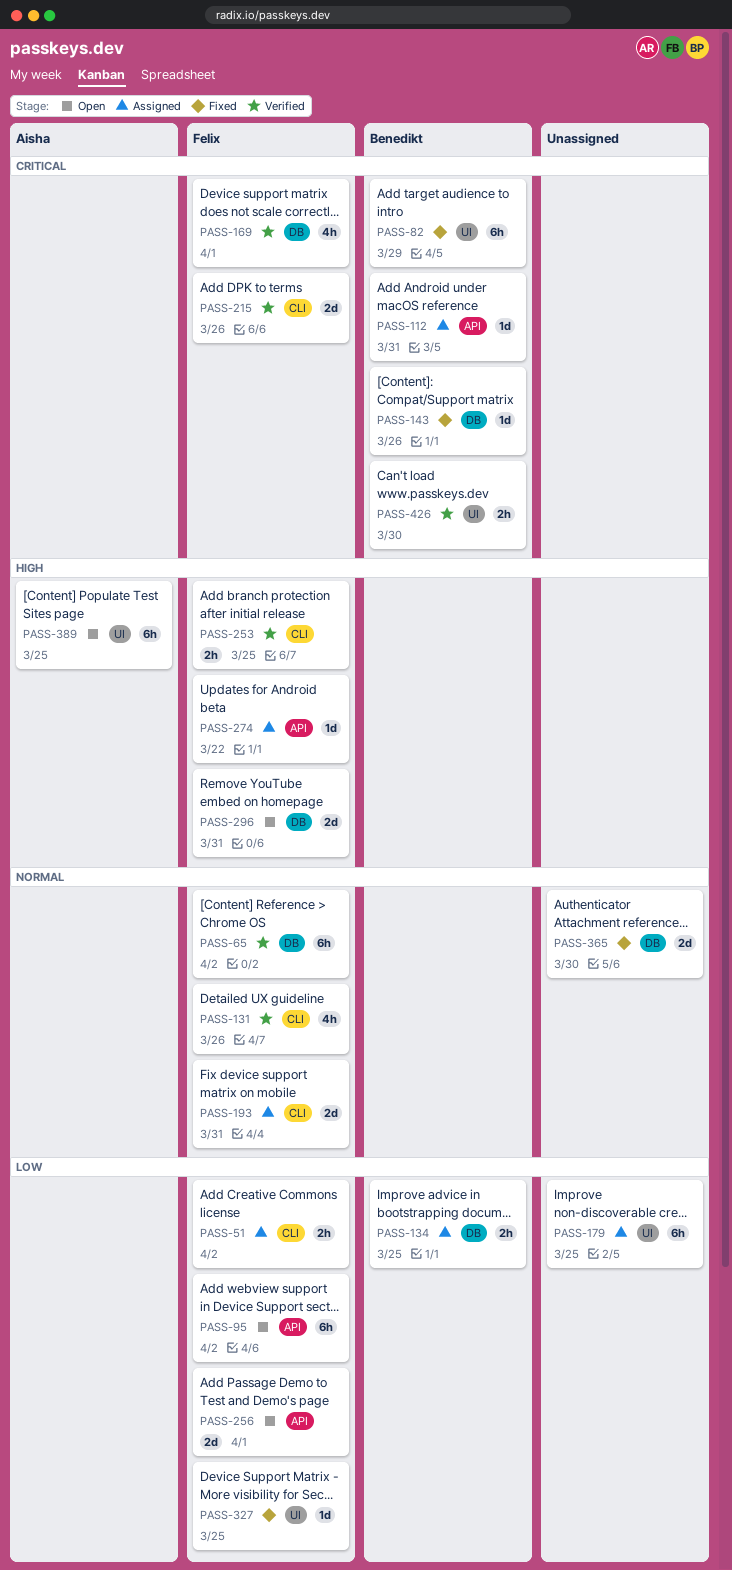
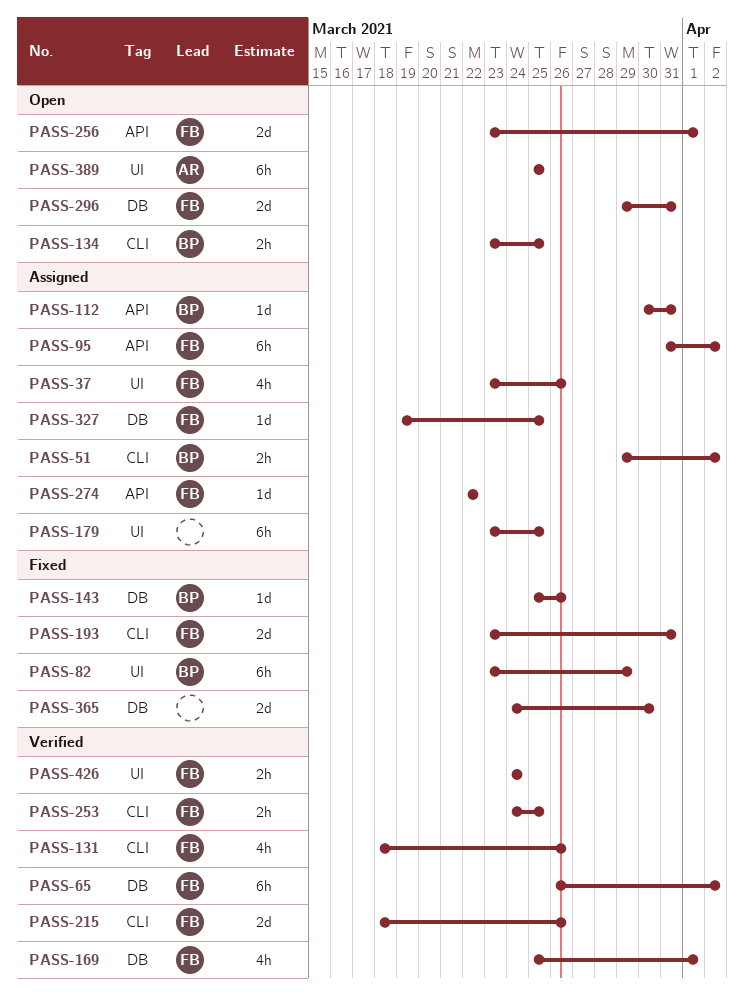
PASS-37: none -> present
PASS-51, owner: Felix -> Benedikt
PASS-95, status: Open -> Assigned
PASS-134, status: Assigned -> Open
PASS-134, label: DB -> CLI
PASS-193, status: Assigned -> Fixed
PASS-327, status: Fixed -> Assigned
PASS-327, label: UI -> DB
PASS-426, owner: Benedikt -> Felix
PASS-426, due: Mar 30 -> Mar 24

